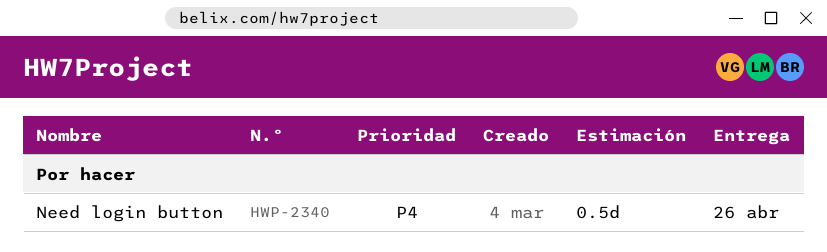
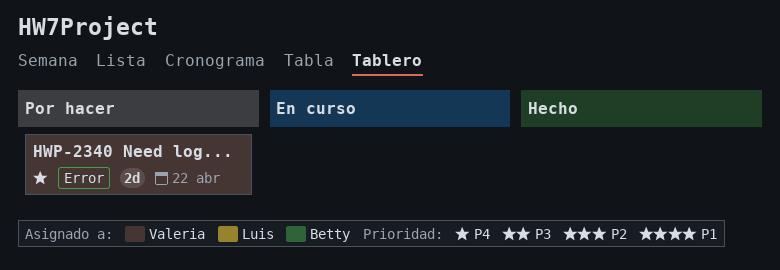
HWP-2340, estimate: 0.5d -> 2d
HWP-2340, due: Apr 26 -> Apr 22

